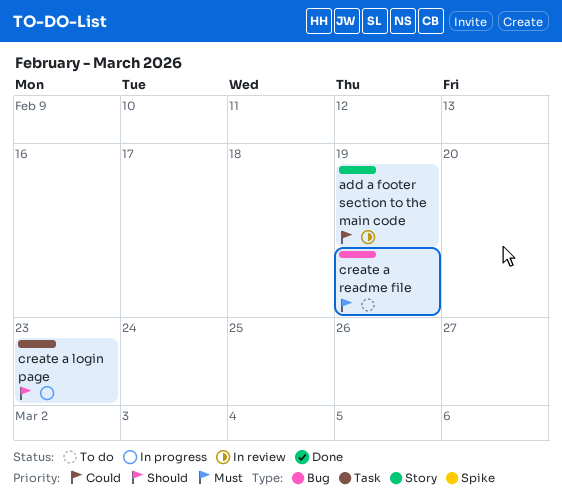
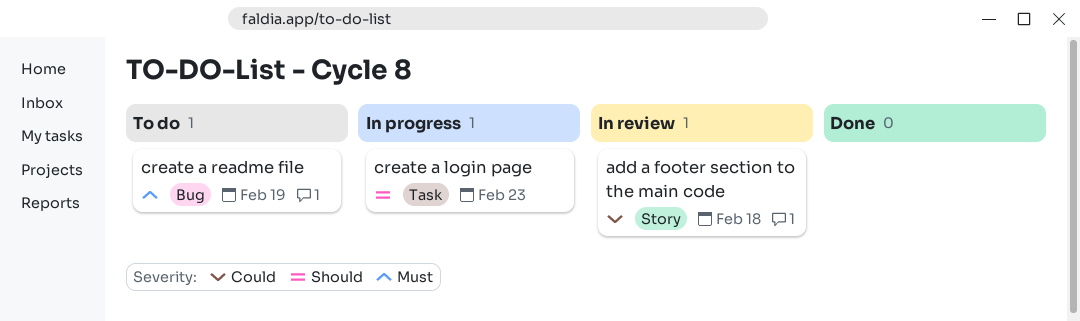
add a footer section to the main code, due: Feb 19 -> Feb 18

